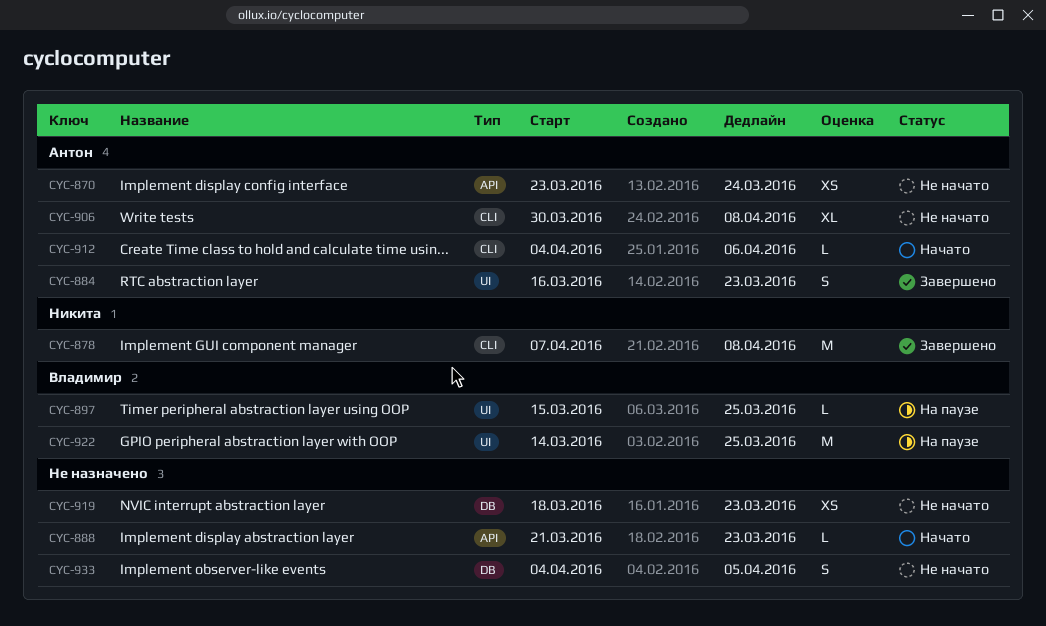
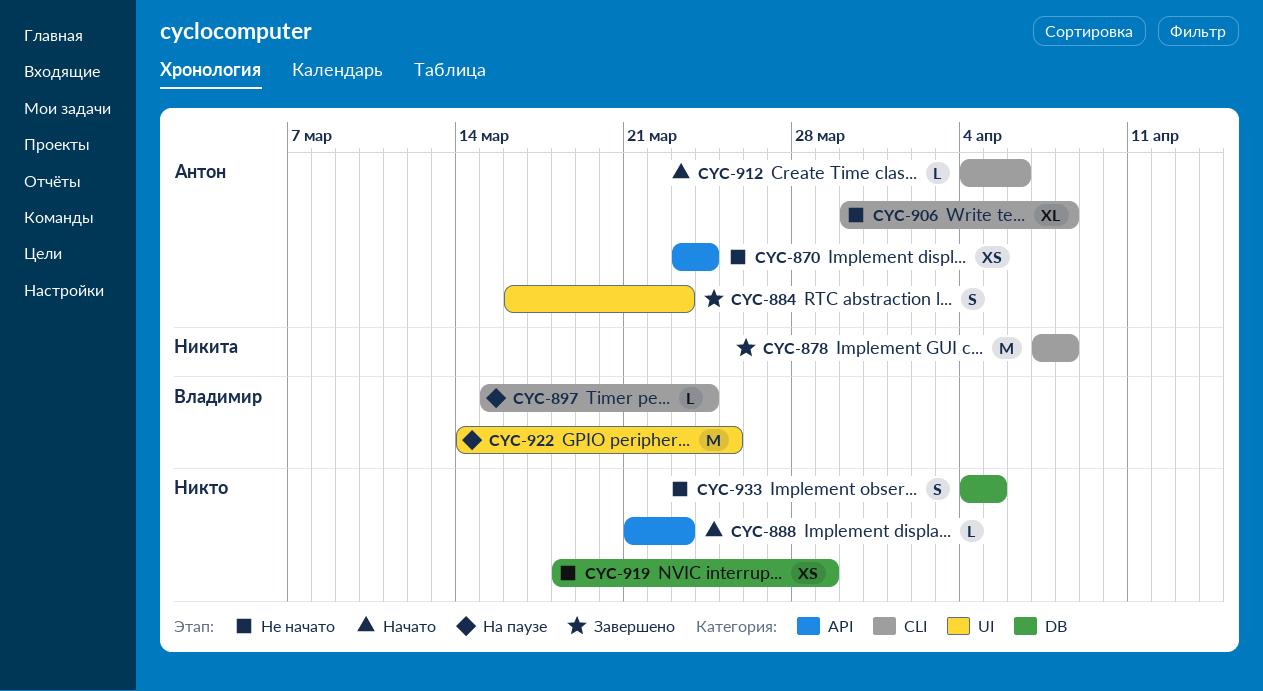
CYC-897, label: UI -> CLI
CYC-897, due: Mar 25 -> Mar 24
CYC-919, due: Mar 23 -> Mar 29

